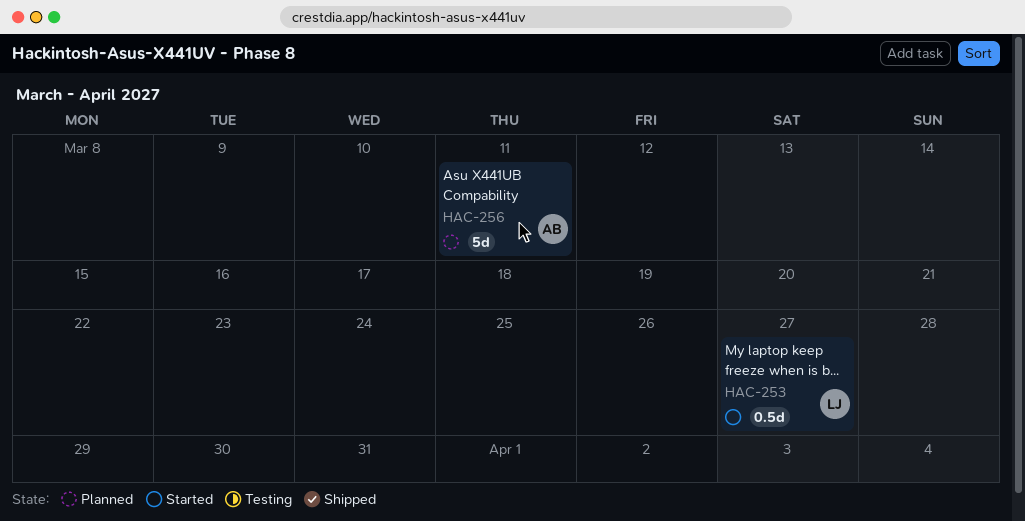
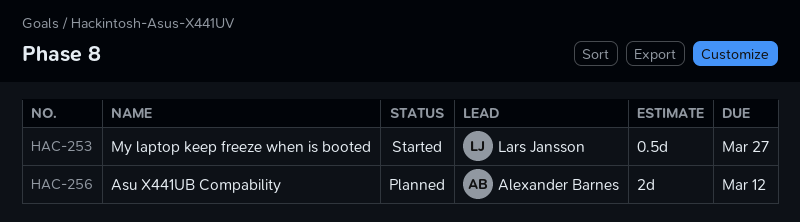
HAC-256, estimate: 5d -> 2d
HAC-256, due: Mar 11 -> Mar 12

